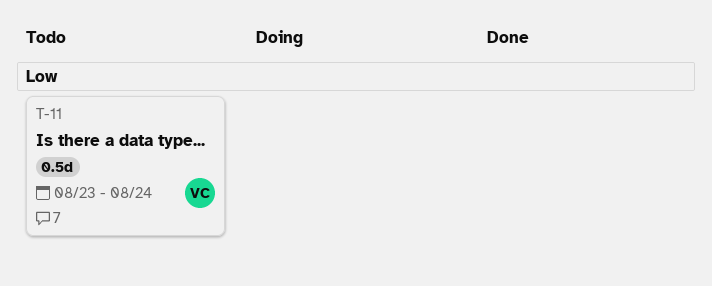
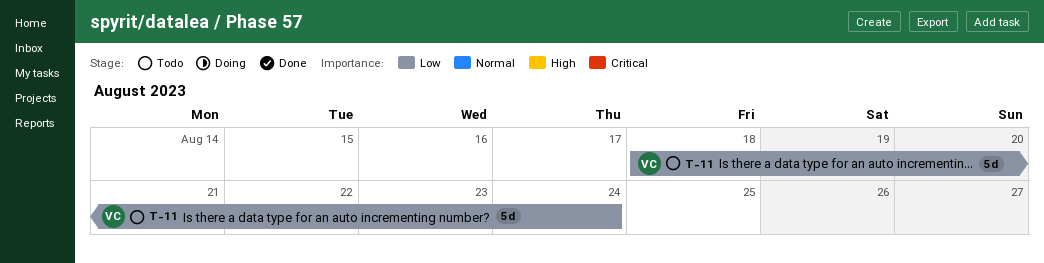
T-11, estimate: 0.5d -> 5d
T-11, start: Aug 23 -> Aug 18

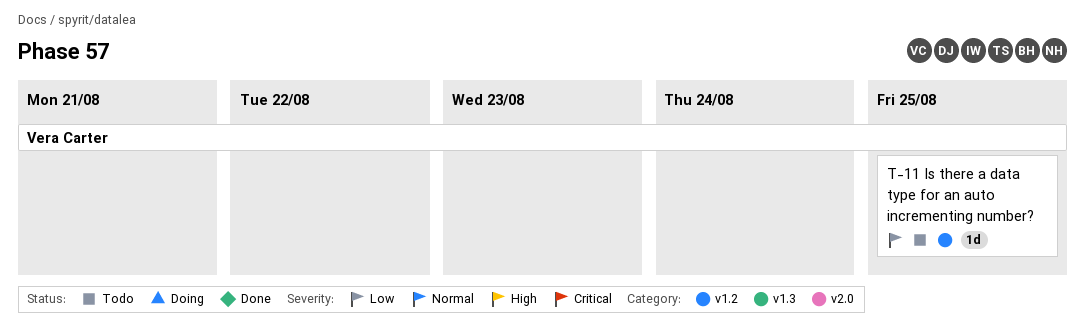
T-11, estimate: 5d -> 1d
T-11, due: Aug 24 -> Aug 25

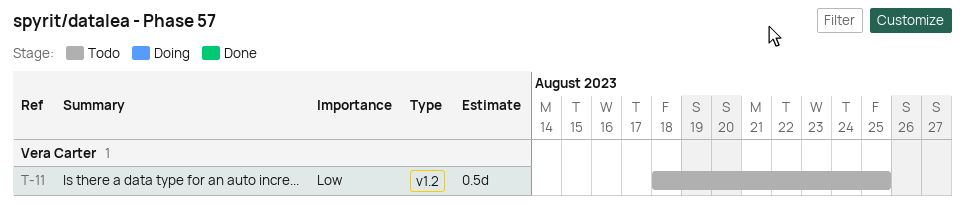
T-11, estimate: 1d -> 0.5d

